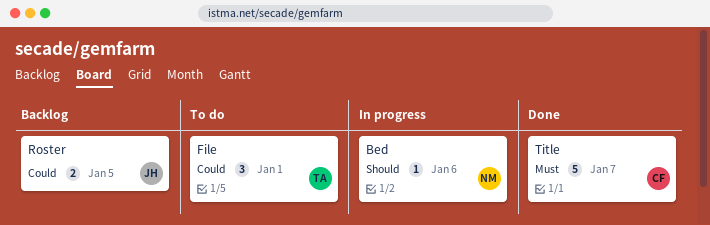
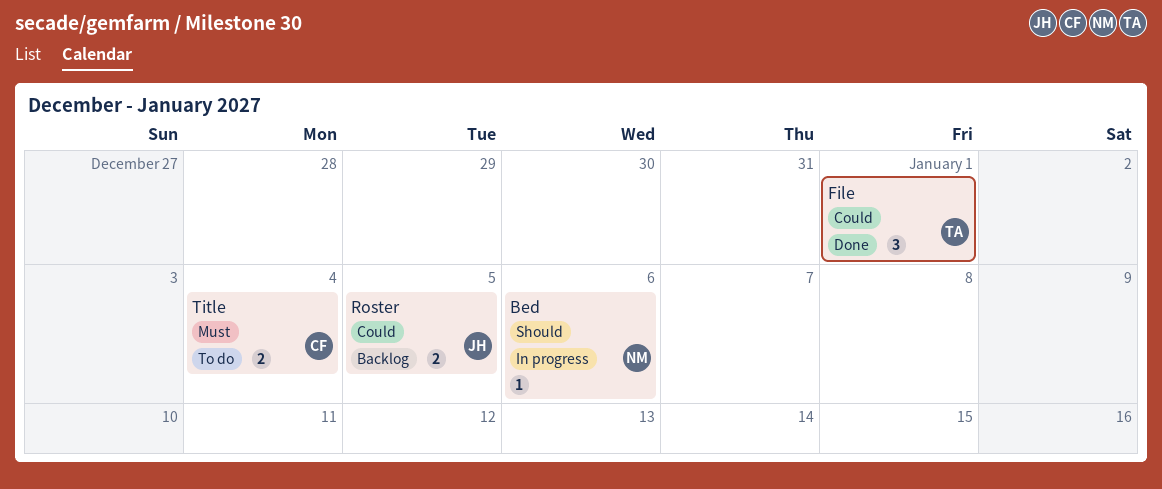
File, status: To do -> Done
Title, status: Done -> To do
Title, estimate: 5 -> 2
Title, due: Jan 7 -> Jan 4

